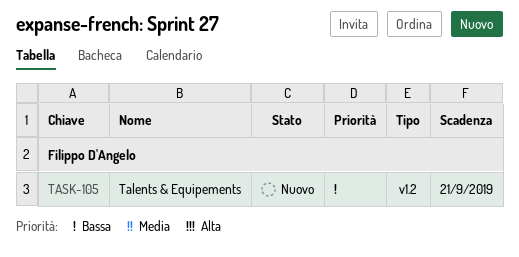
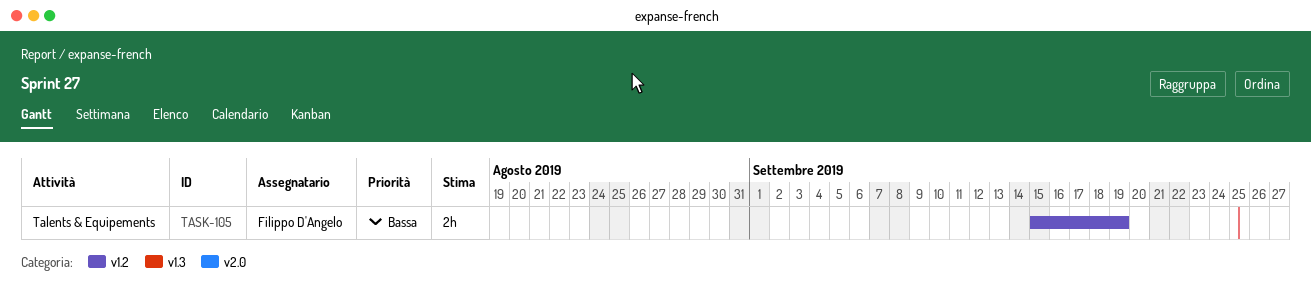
TASK-105, due: Sep 21 -> Sep 19

